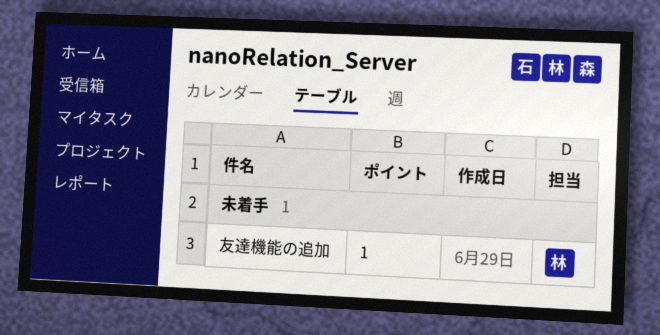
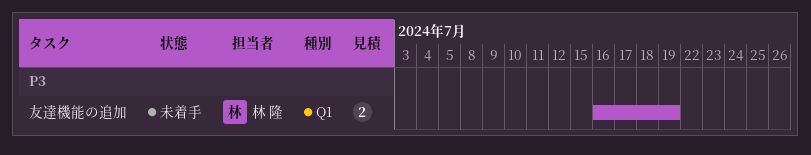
友達機能の追加, estimate: 1 -> 2

